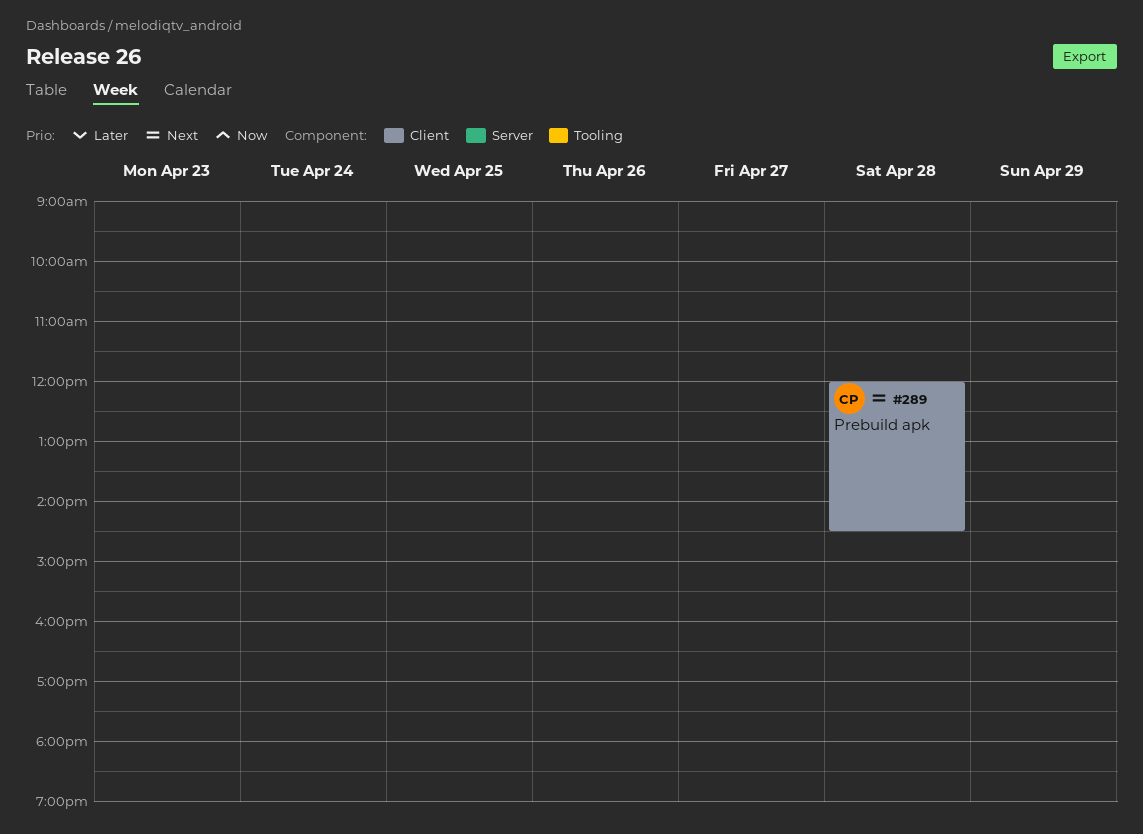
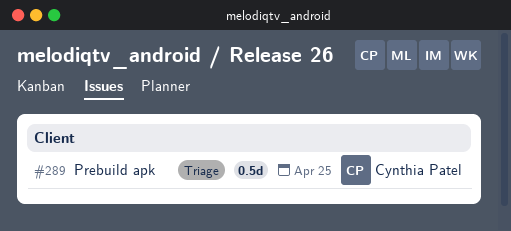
#289, day: Apr 28 -> Apr 25

